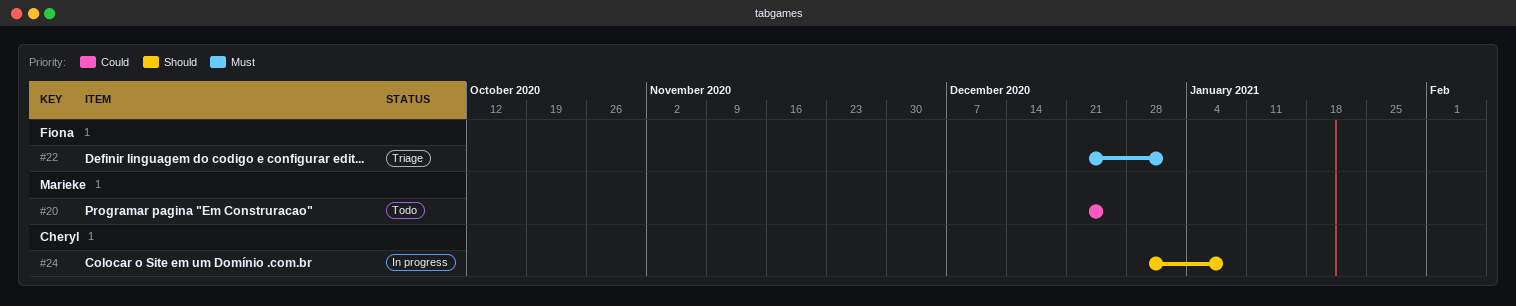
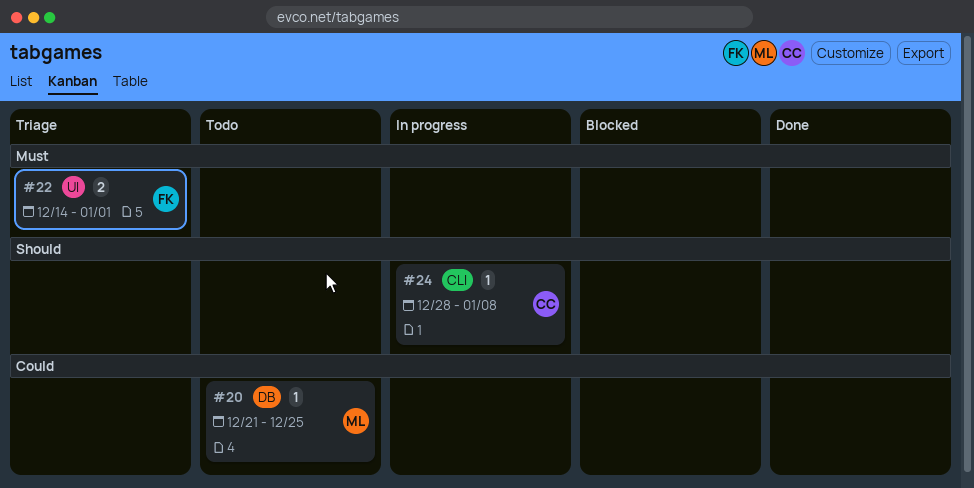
#22, start: Dec 21 -> Dec 14

